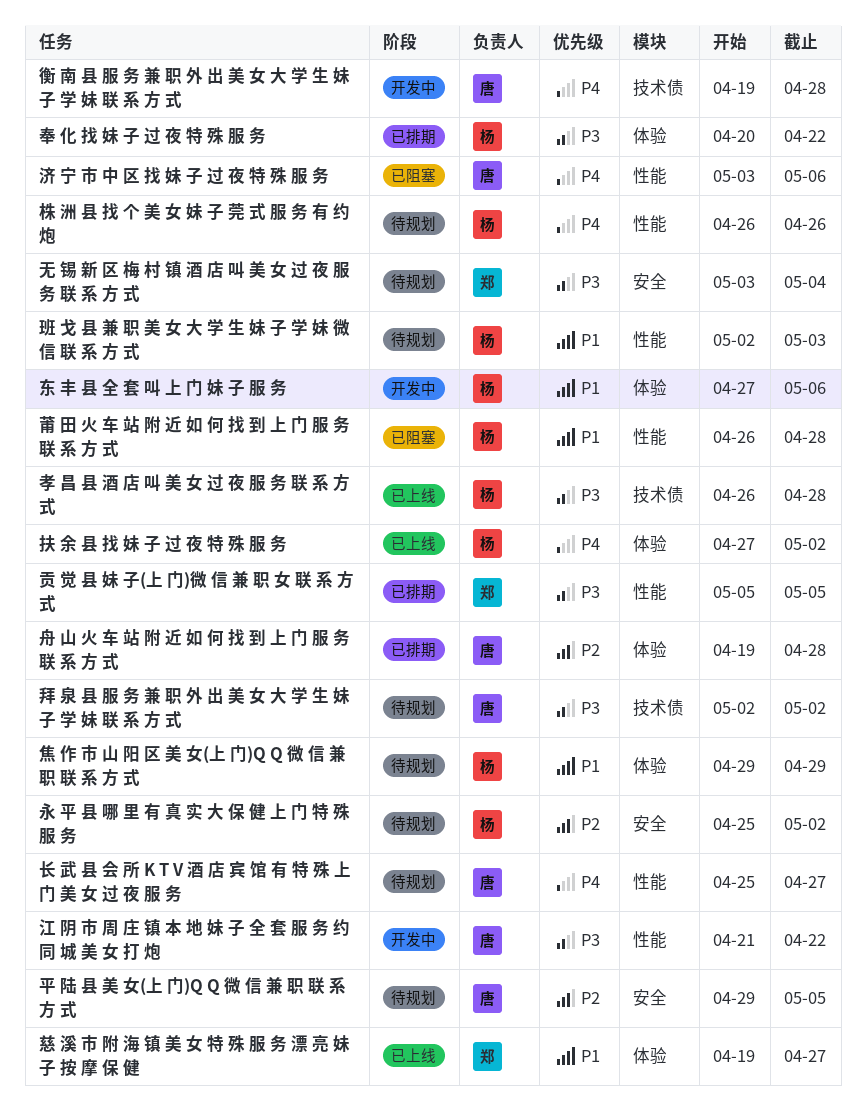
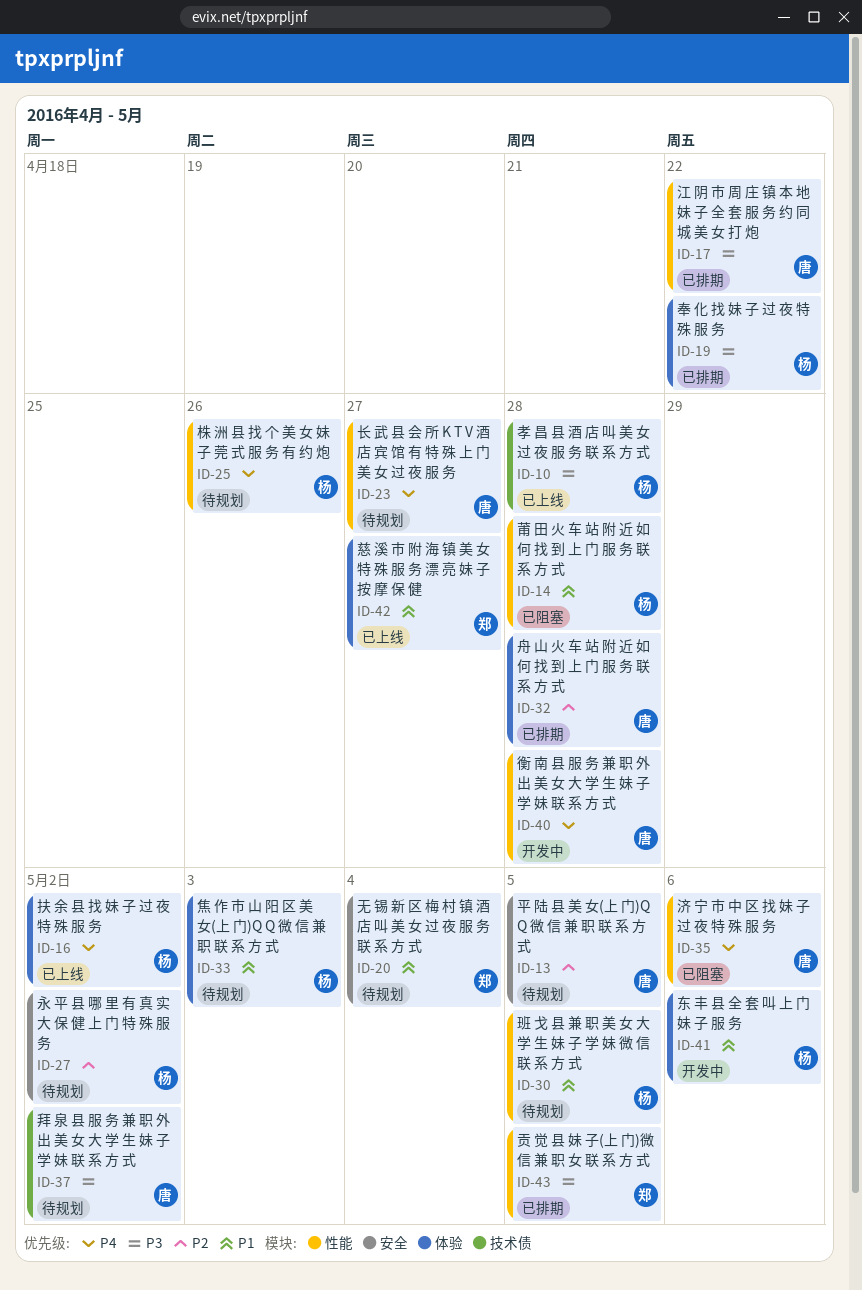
无 锡 新 区 梅 村 镇 酒 店 叫 美 女 过 夜 服 务 联 系 方 式, priority: P3 -> P1
江 阴 市 周 庄 镇 本 地 妹 子 全 套 服 务 约 同 城 美 女 打 炮, status: 开发中 -> 已排期
焦 作 市 山 阳 区 美 女(上 门)Q Q 微 信 兼 职 联 系 方 式, due: Apr 29 -> May 3
班 戈 县 兼 职 美 女 大 学 生 妹 子 学 妹 微 信 联 系 方 式, due: May 3 -> May 5
衡 南 县 服 务 兼 职 外 出 美 女 大 学 生 妹 子 学 妹 联 系 方 式, label: 技术债 -> 性能

